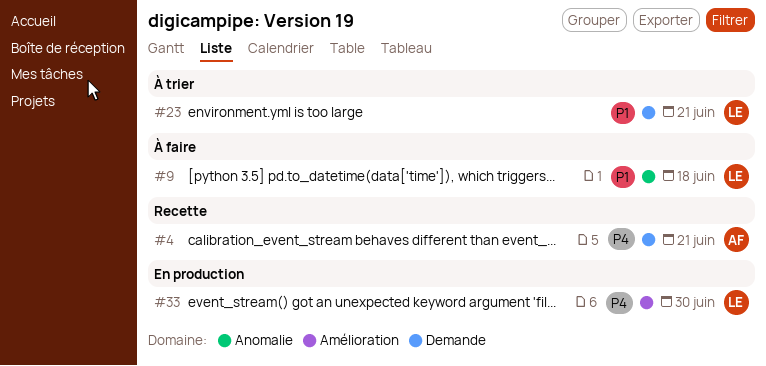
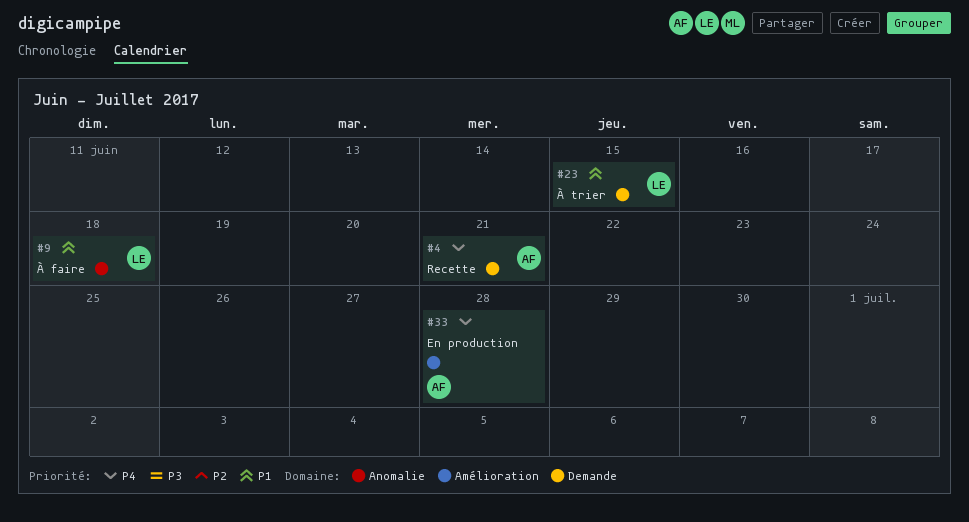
#23, due: Jun 21 -> Jun 15
#33, owner: LE -> AF
#33, due: Jun 30 -> Jun 28

